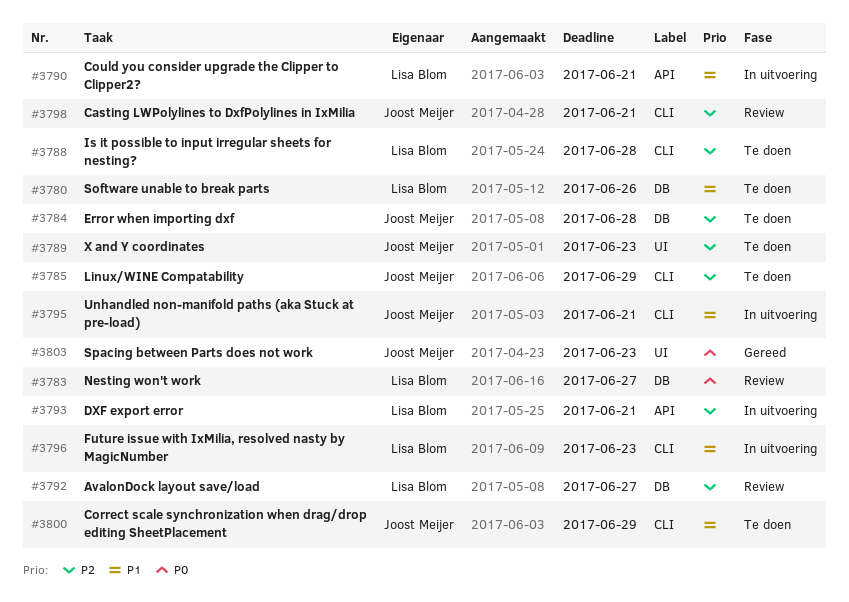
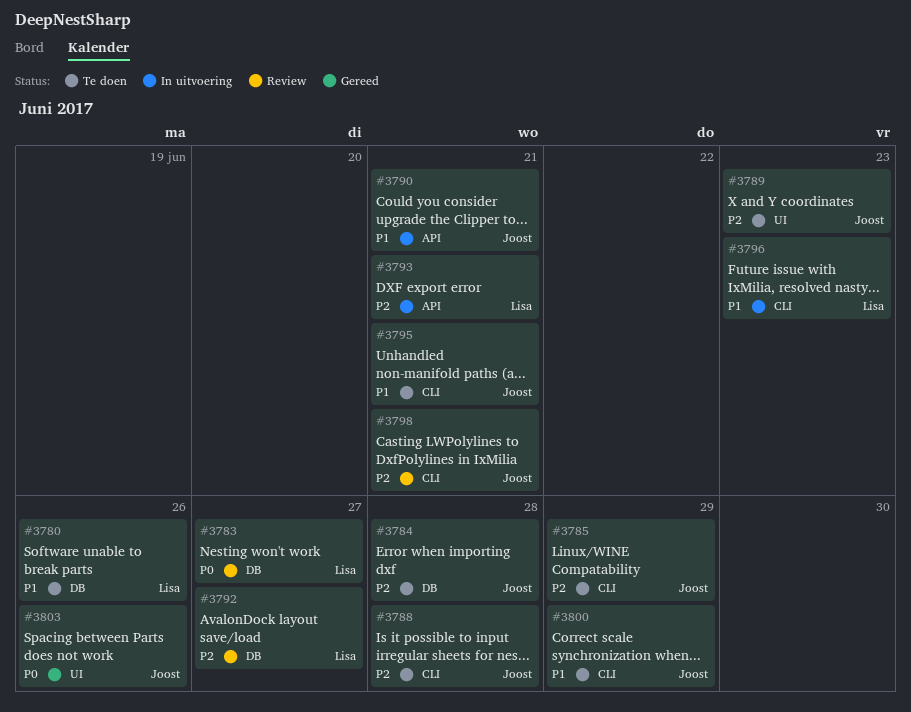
#3788, owner: Lisa Blom -> Joost Meijer
#3790, owner: Lisa Blom -> Joost Meijer
#3795, status: In uitvoering -> Te doen
#3803, due: Jun 23 -> Jun 26

